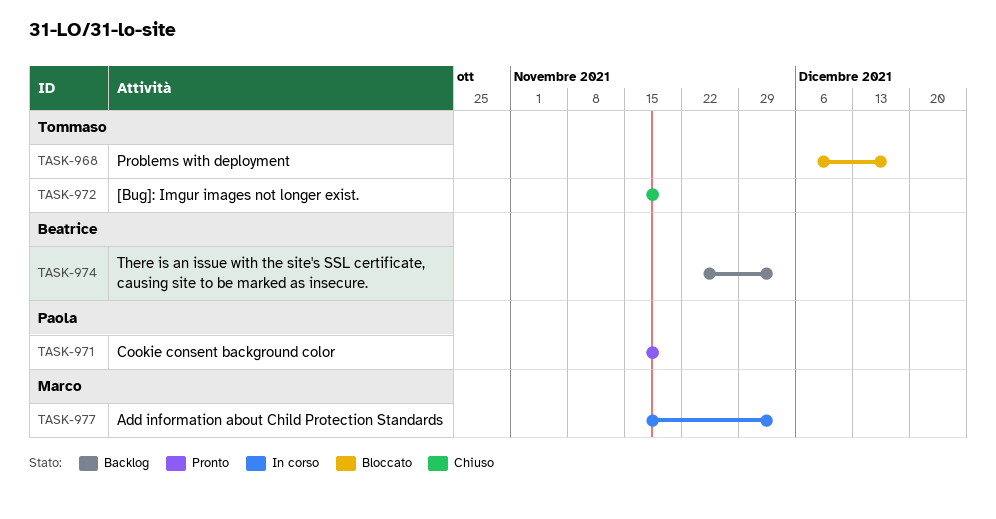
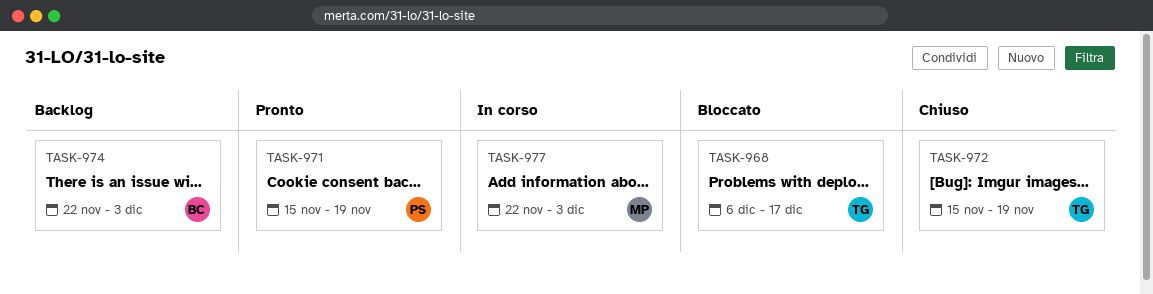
TASK-977, start: Nov 15 -> Nov 22

